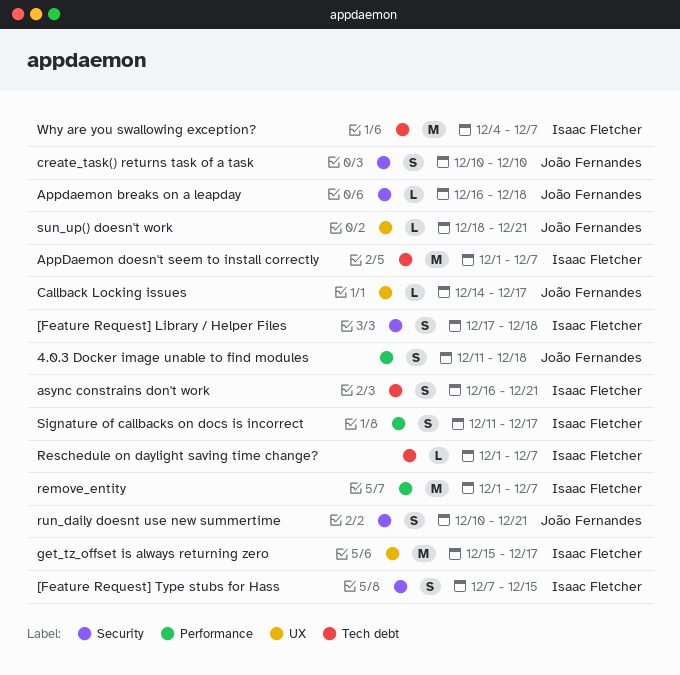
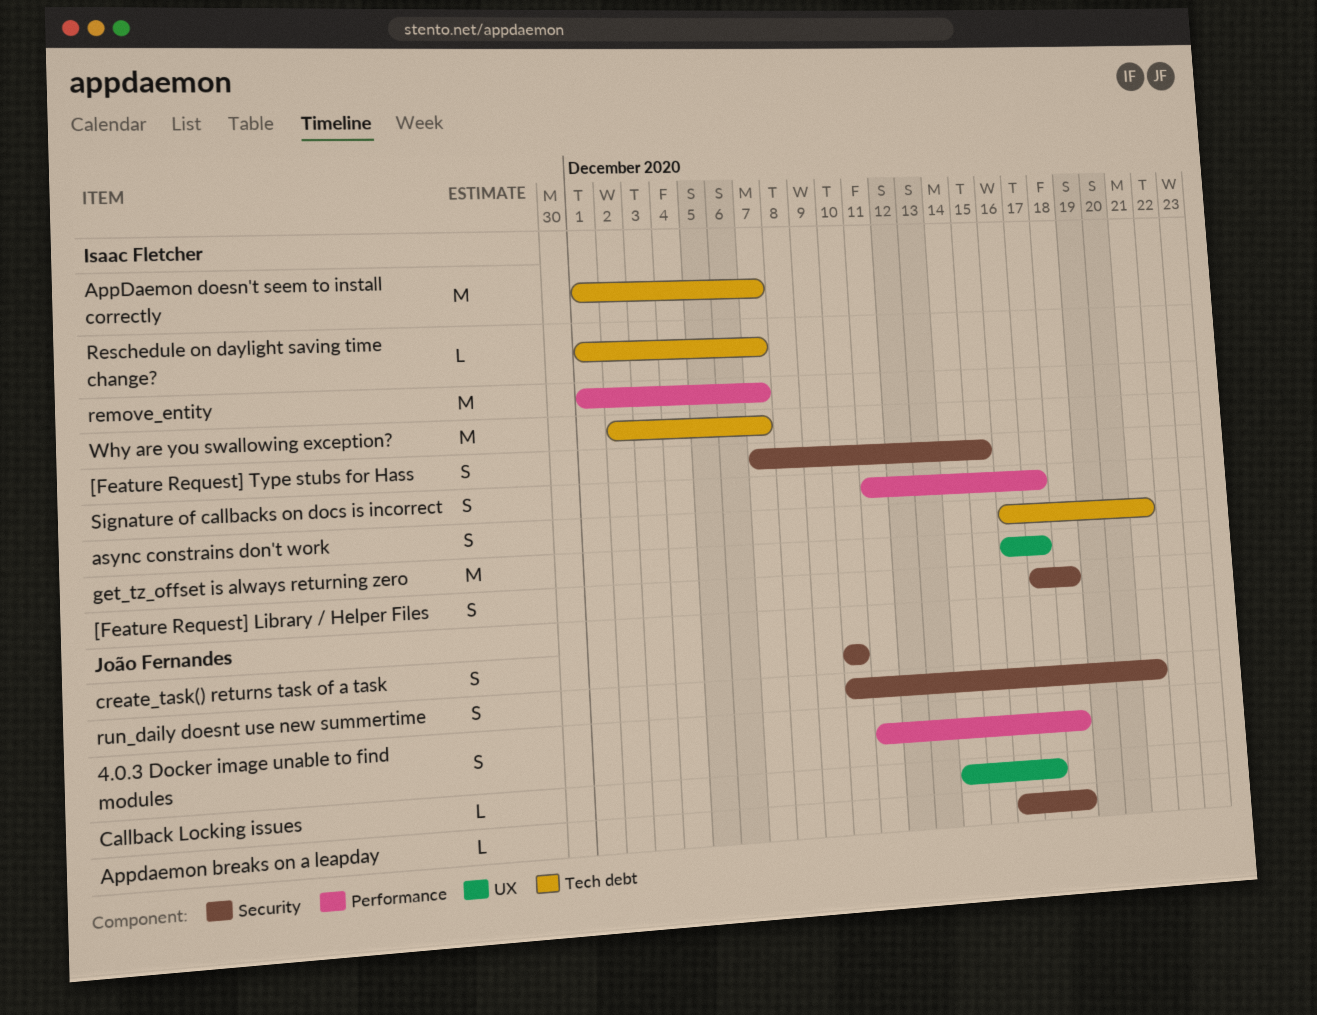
get_tz_offset is always returning zero, start: Dec 15 -> Dec 16
sun_up() doesn't work: present -> none
Why are you swallowing exception?, start: Dec 4 -> Dec 2

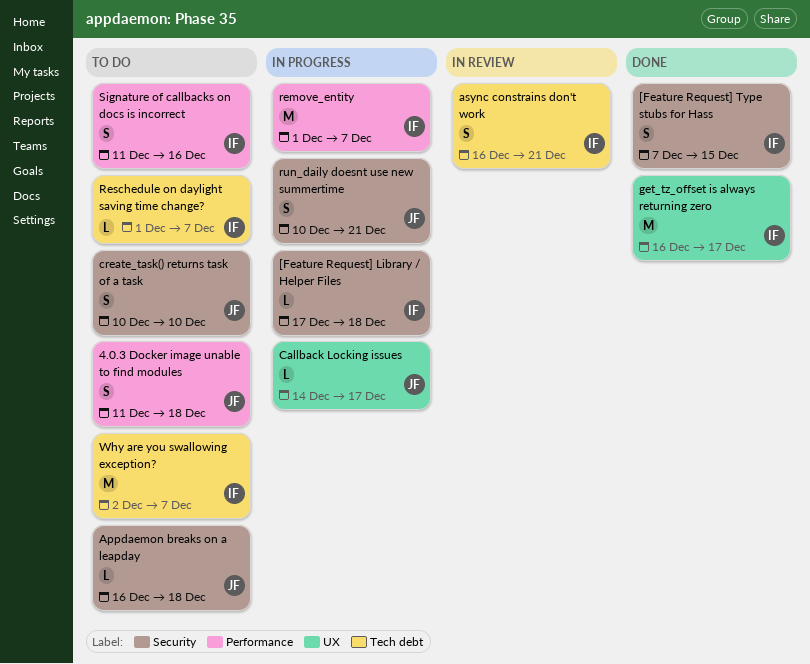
[Feature Request] Library / Helper Files, estimate: S -> L
AppDaemon doesn't seem to install correctly: present -> none
Signature of callbacks on docs is incorrect, due: Dec 17 -> Dec 16

